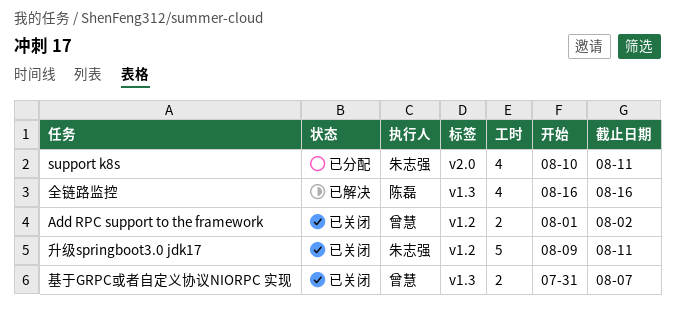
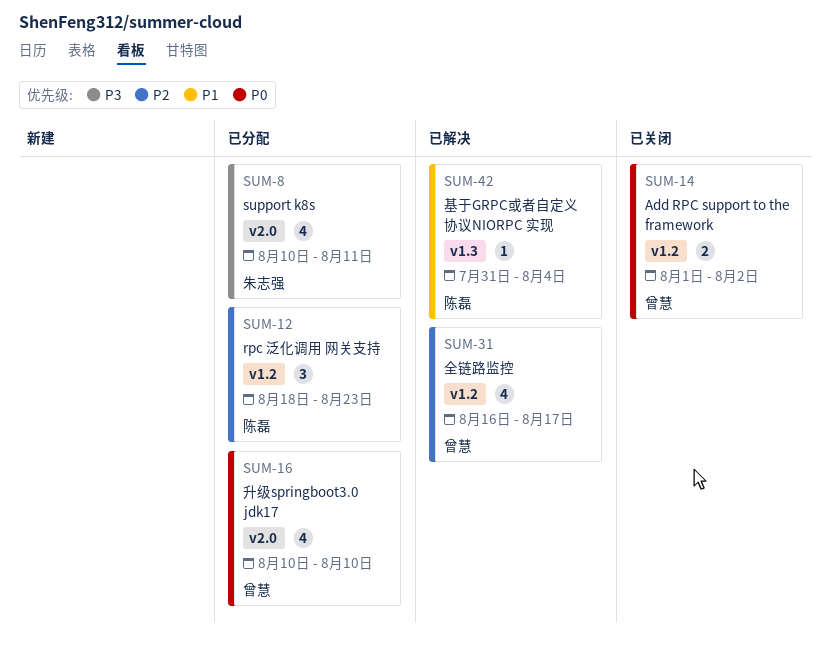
rpc 泛化调用 网关支持: none -> present
全链路监控, owner: 陈磊 -> 曾慧
全链路监控, label: v1.3 -> v1.2
全链路监控, due: Aug 16 -> Aug 17
升级springboot3.0 jdk17, status: 已关闭 -> 已分配
升级springboot3.0 jdk17, owner: 朱志强 -> 曾慧
升级springboot3.0 jdk17, label: v1.2 -> v2.0
升级springboot3.0 jdk17, estimate: 5 -> 4
升级springboot3.0 jdk17, start: Aug 9 -> Aug 10
升级springboot3.0 jdk17, due: Aug 11 -> Aug 10
基于GRPC或者自定义协议NIORPC 实现, status: 已关闭 -> 已解决
基于GRPC或者自定义协议NIORPC 实现, owner: 曾慧 -> 陈磊
基于GRPC或者自定义协议NIORPC 实现, estimate: 2 -> 1
基于GRPC或者自定义协议NIORPC 实现, due: Aug 7 -> Aug 4

